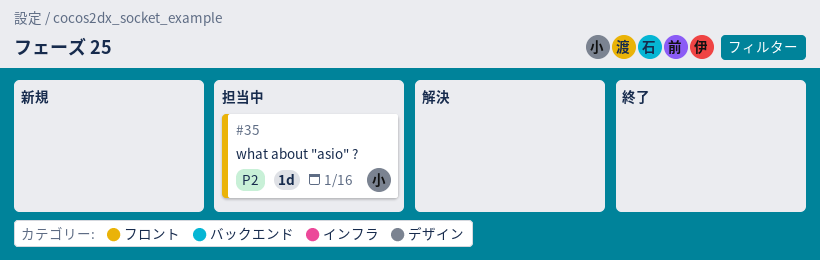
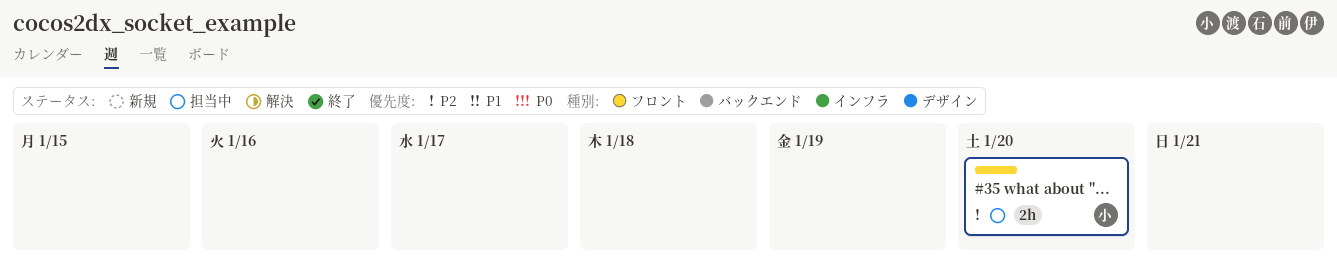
#35, estimate: 1d -> 2h
#35, due: Jan 16 -> Jan 20

